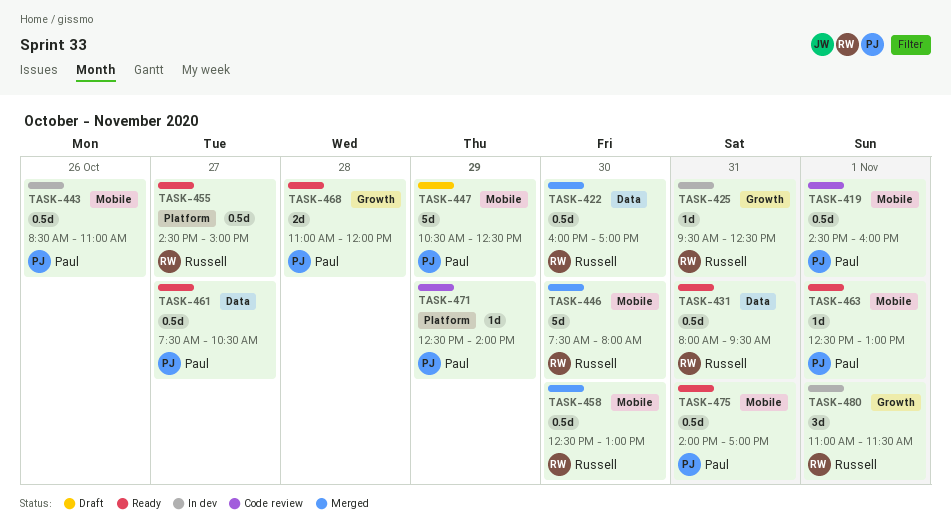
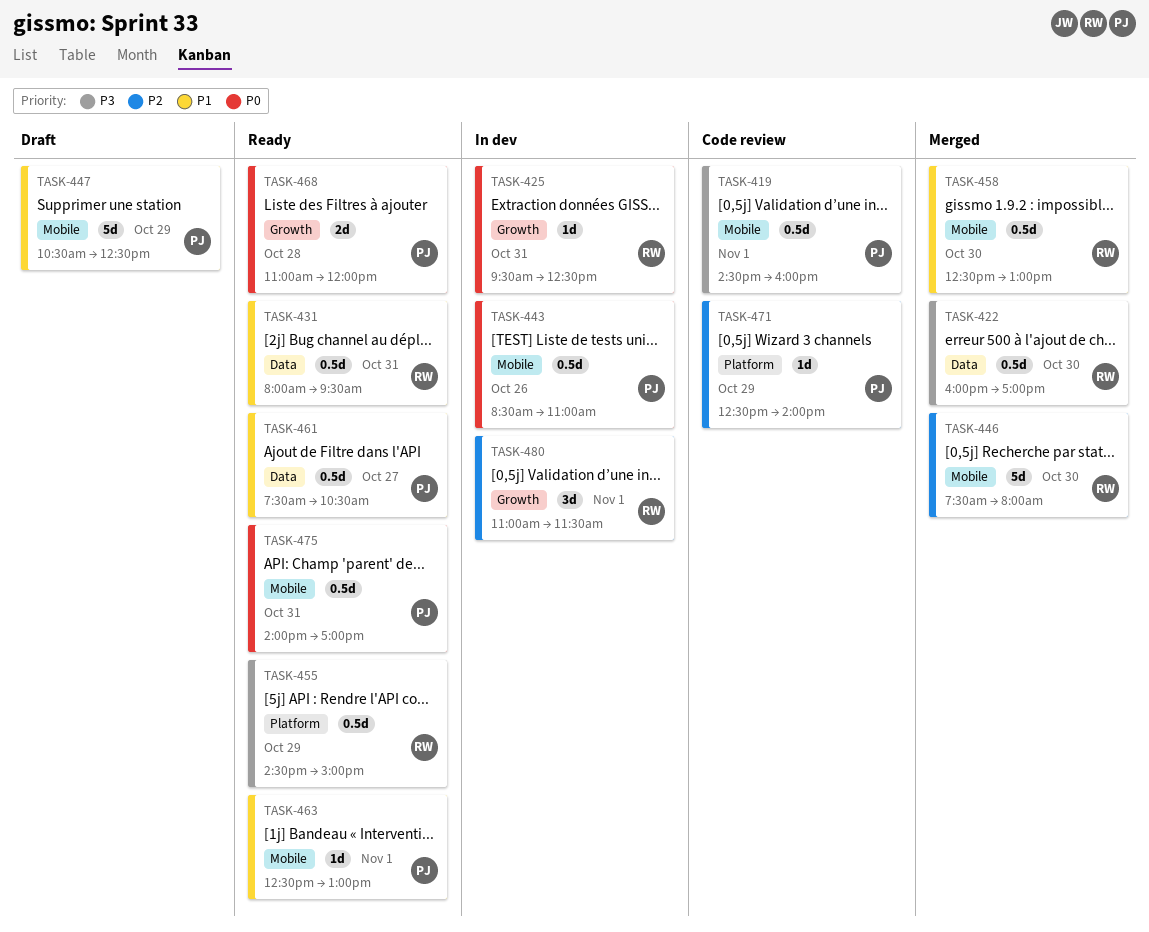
TASK-455, day: Oct 27 -> Oct 29

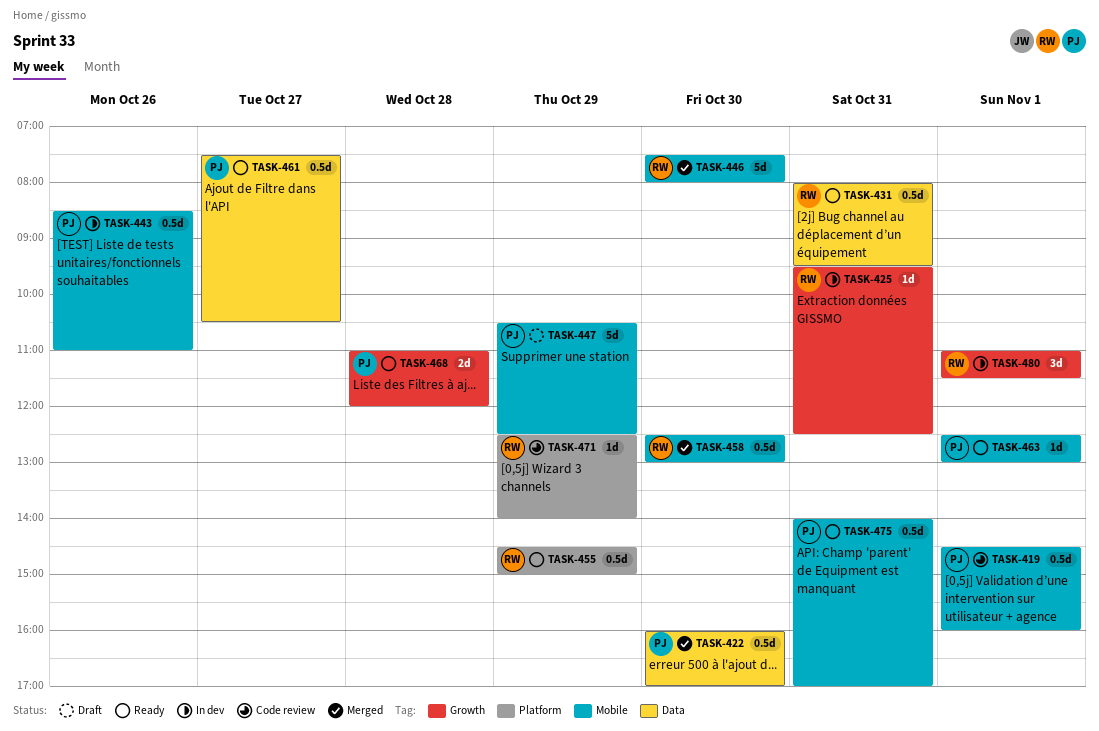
TASK-422, owner: RW -> PJ
TASK-471, owner: PJ -> RW

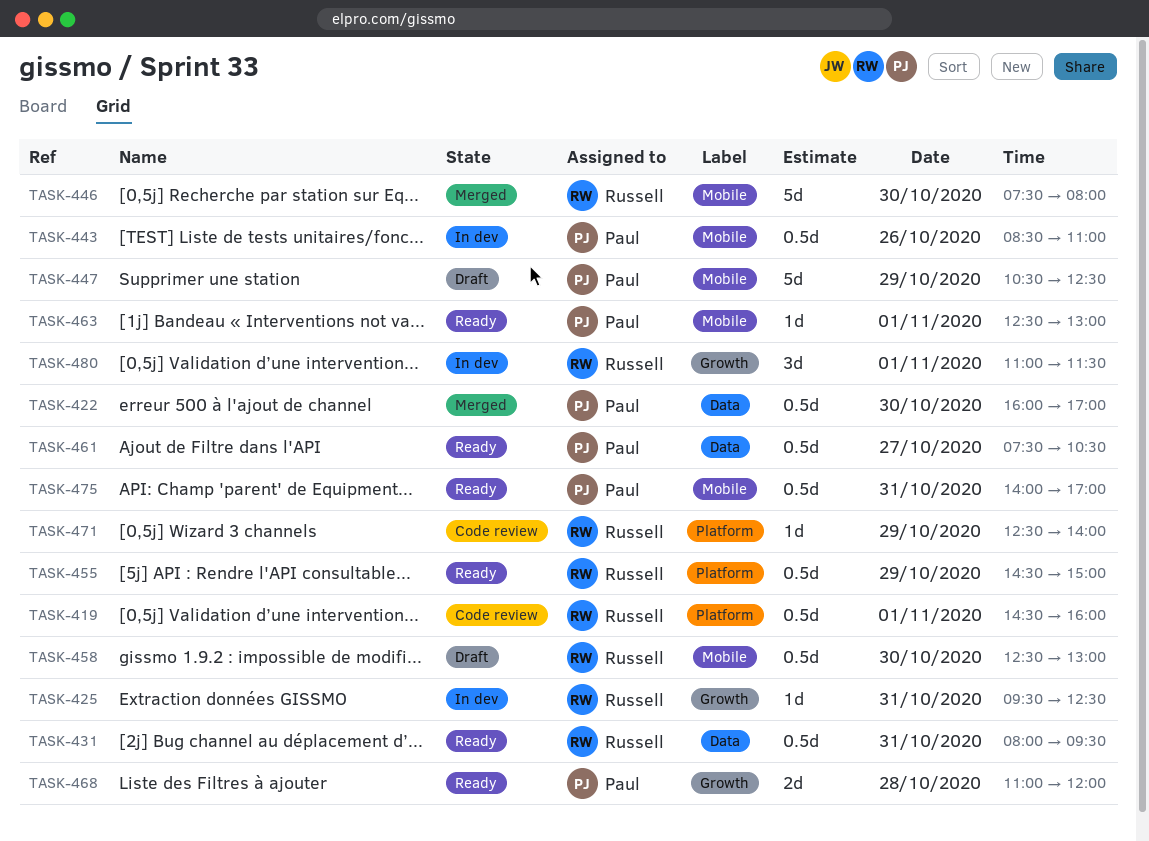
TASK-419, owner: Paul -> Russell
TASK-419, label: Mobile -> Platform
TASK-458, status: Merged -> Draft

